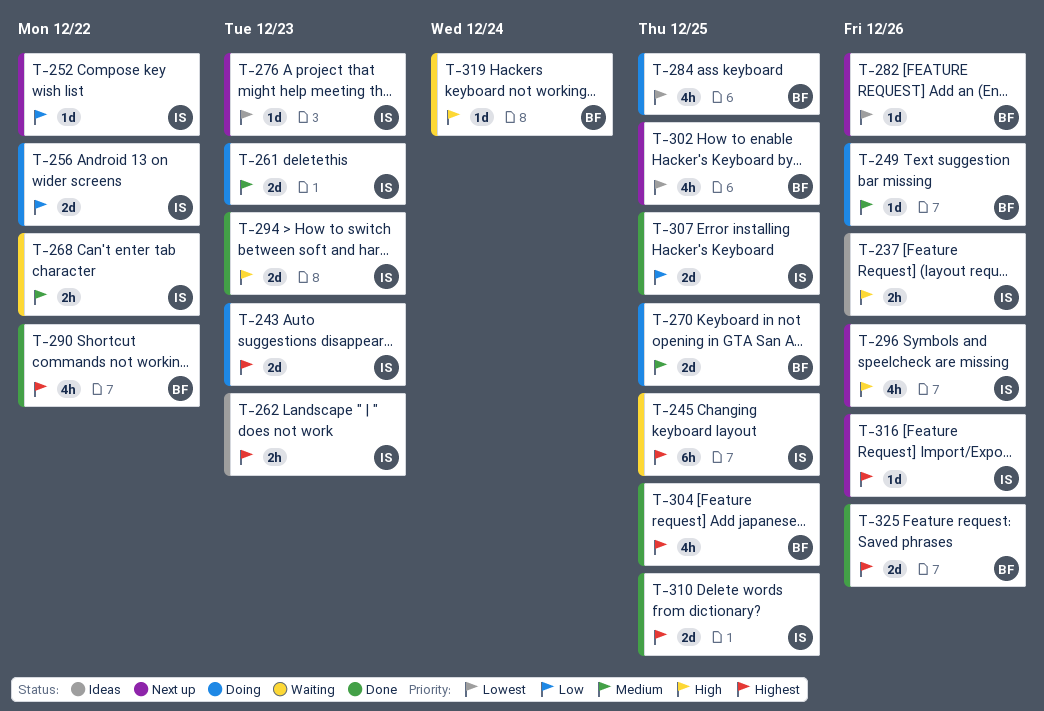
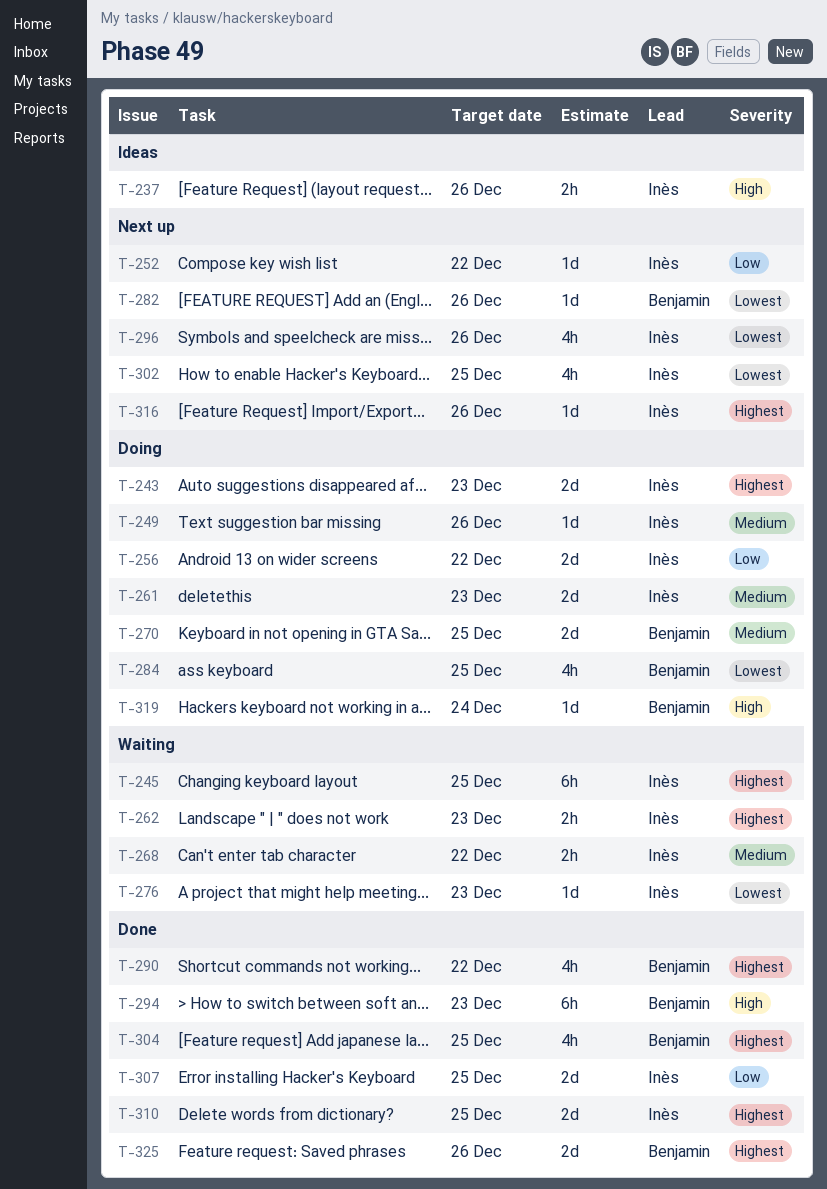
T-249, owner: Benjamin -> Inès
T-262, status: Ideas -> Waiting
T-276, status: Next up -> Waiting
T-294, owner: Inès -> Benjamin
T-294, estimate: 2d -> 6h
T-296, priority: High -> Lowest
T-302, owner: Benjamin -> Inès
T-319, status: Waiting -> Doing

